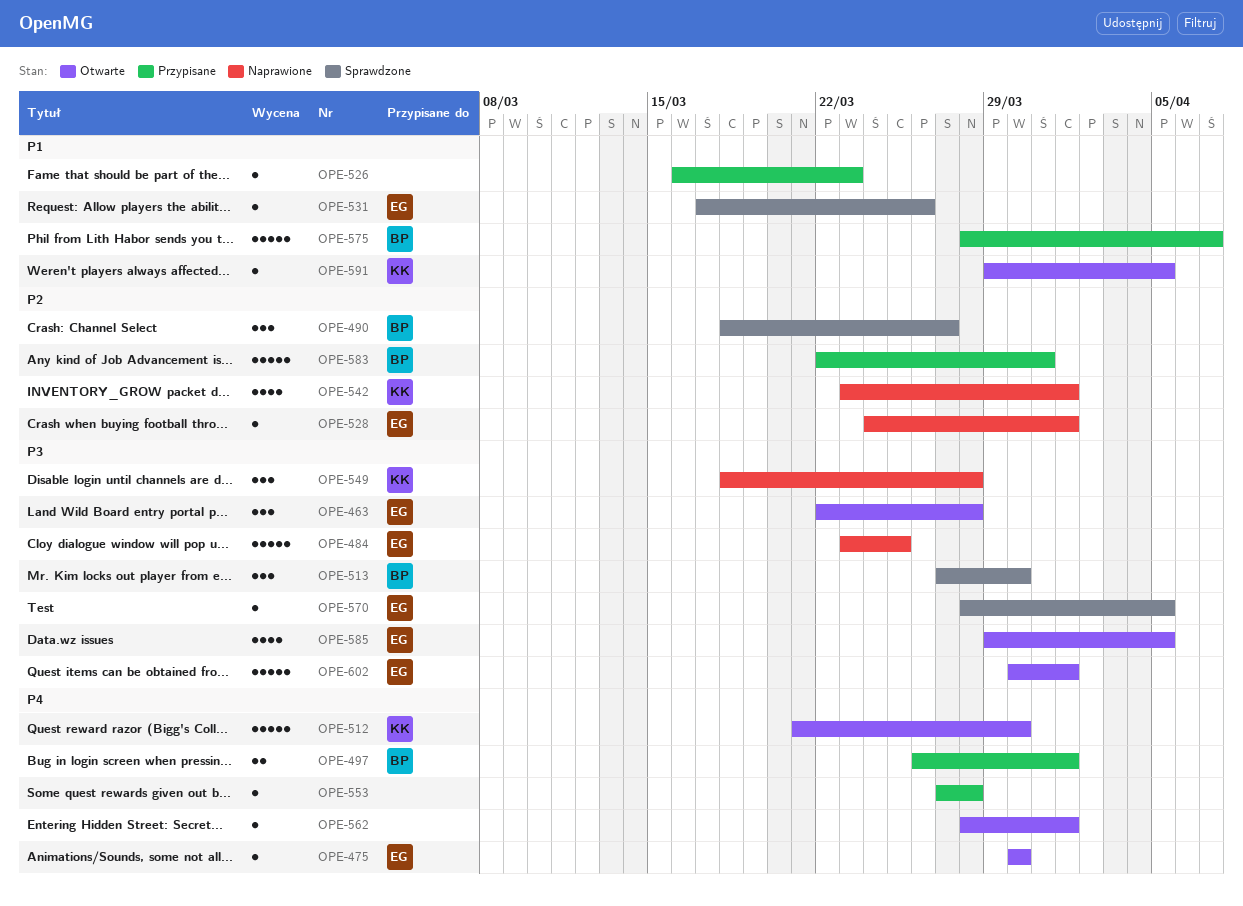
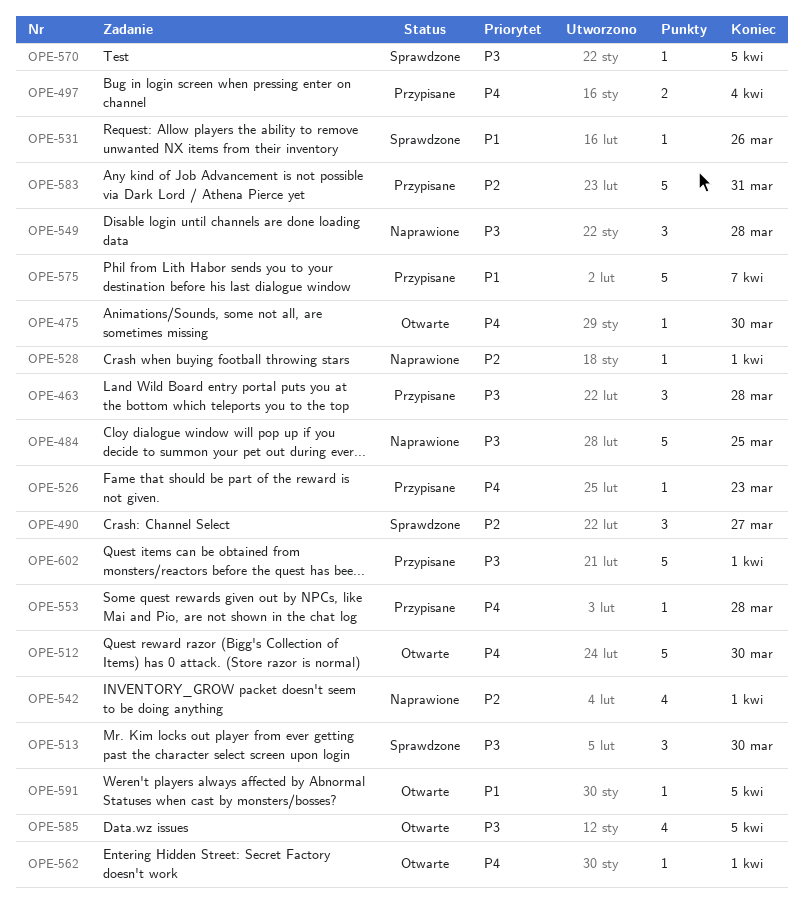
OPE-463, status: Otwarte -> Przypisane
OPE-497, due: Apr 1 -> Apr 4
OPE-526, priority: P1 -> P4
OPE-602, status: Otwarte -> Przypisane

